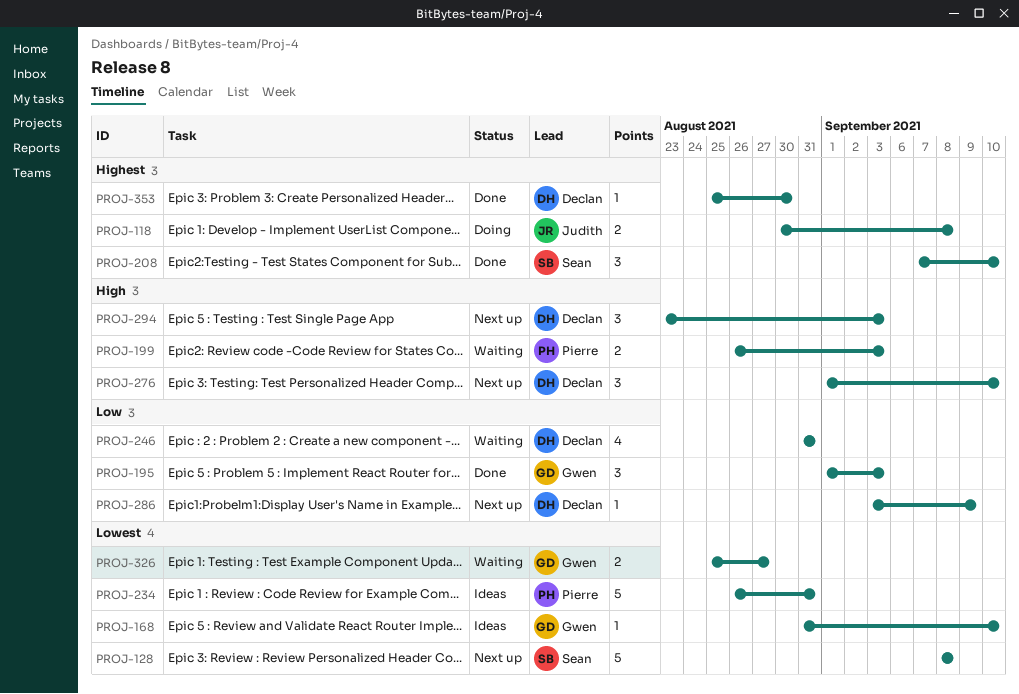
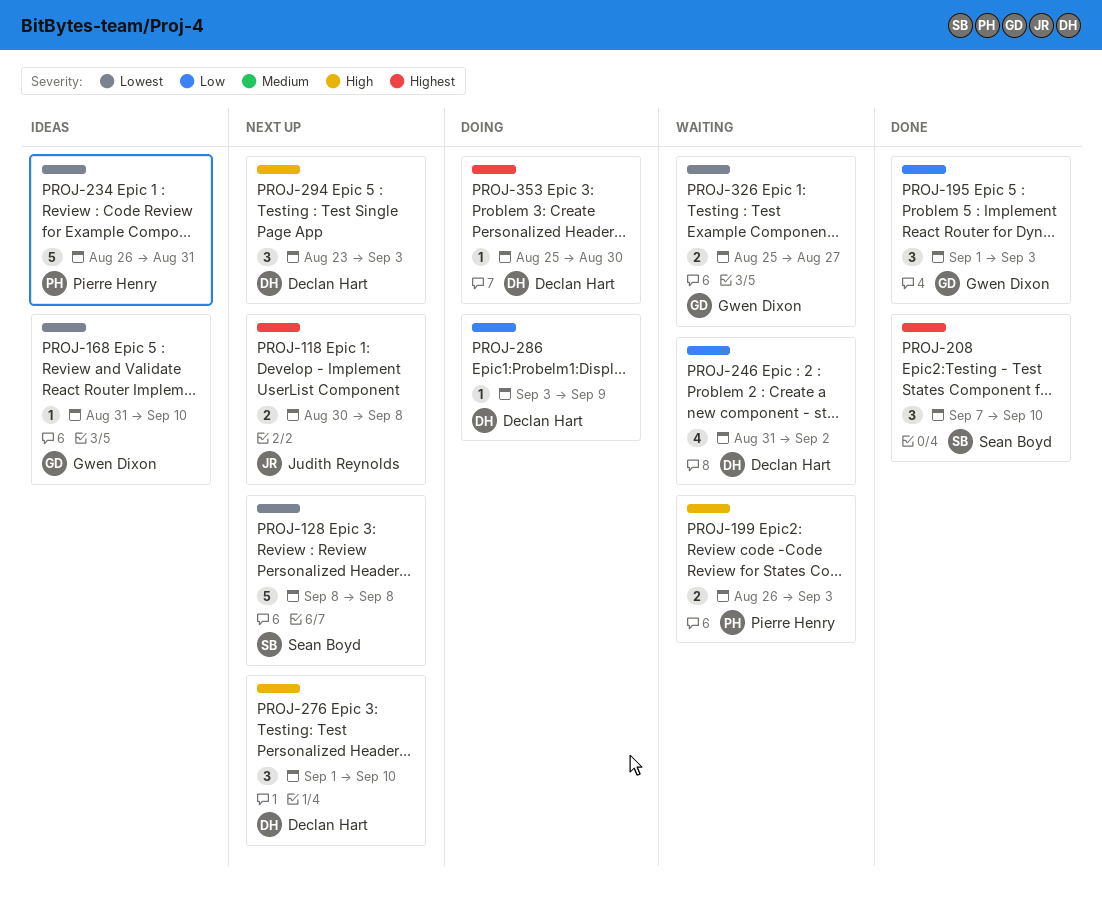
PROJ-118, status: Doing -> Next up
PROJ-246, due: Aug 31 -> Sep 2
PROJ-286, status: Next up -> Doing
PROJ-353, status: Done -> Doing

